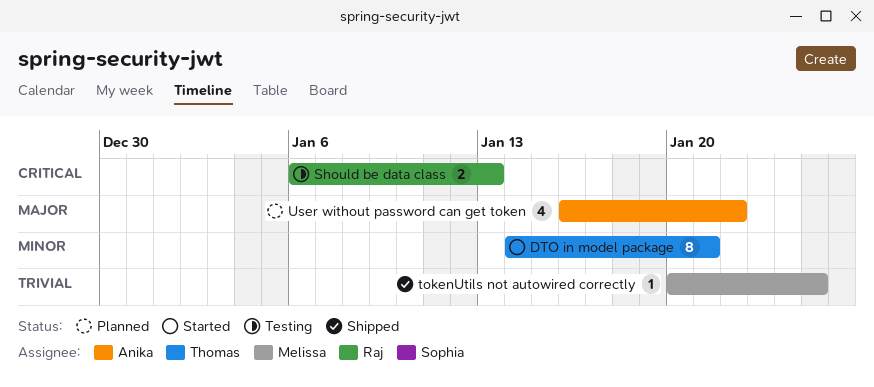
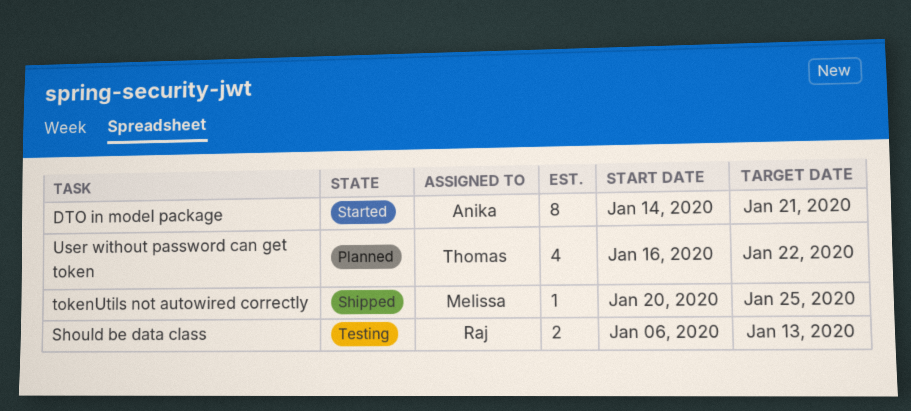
DTO in model package, owner: Thomas -> Anika
User without password can get token, owner: Anika -> Thomas

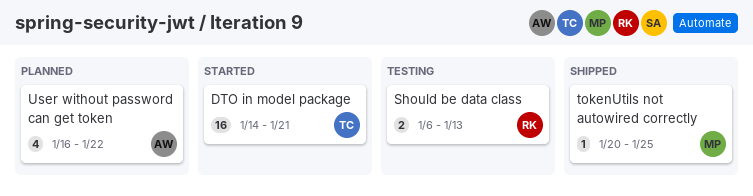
DTO in model package, owner: Anika -> Thomas
DTO in model package, estimate: 8 -> 16
User without password can get token, owner: Thomas -> Anika

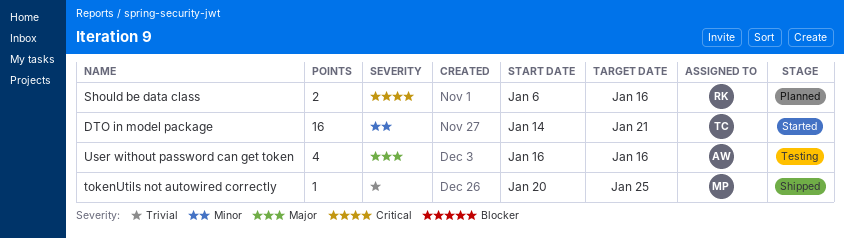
Should be data class, status: Testing -> Planned
Should be data class, due: Jan 13 -> Jan 16
User without password can get token, status: Planned -> Testing
User without password can get token, due: Jan 22 -> Jan 16

